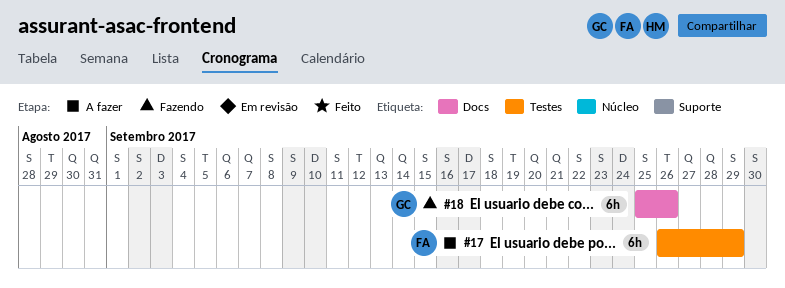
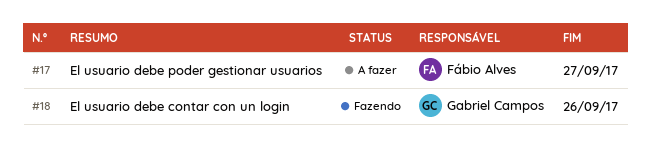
#17, due: Sep 29 -> Sep 27

